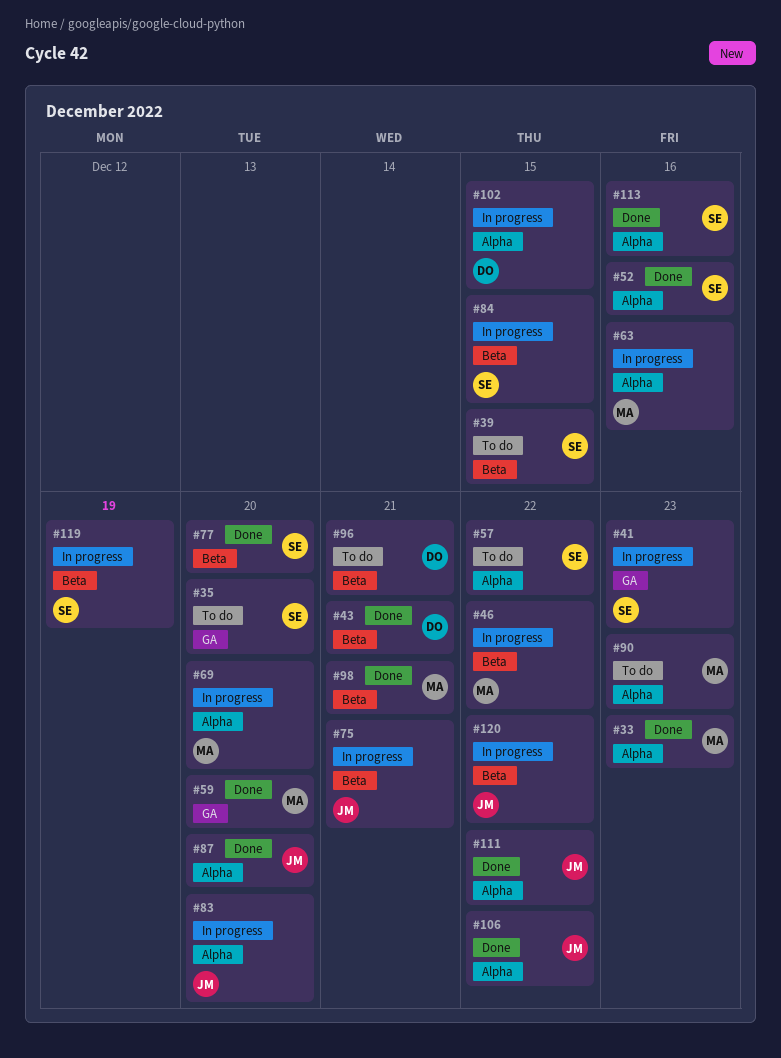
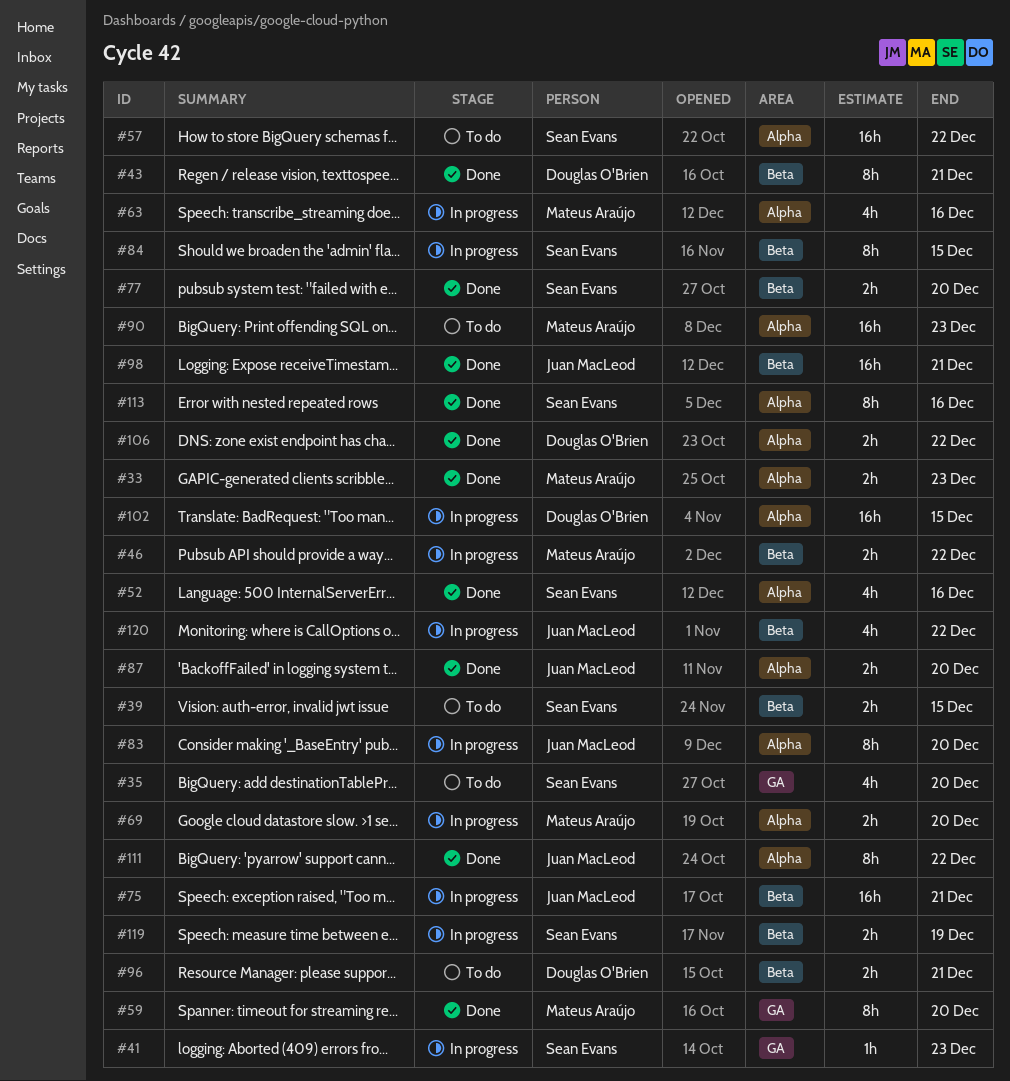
#98, owner: Mateus Araújo -> Juan MacLeod
#106, owner: Juan MacLeod -> Douglas O'Brien

